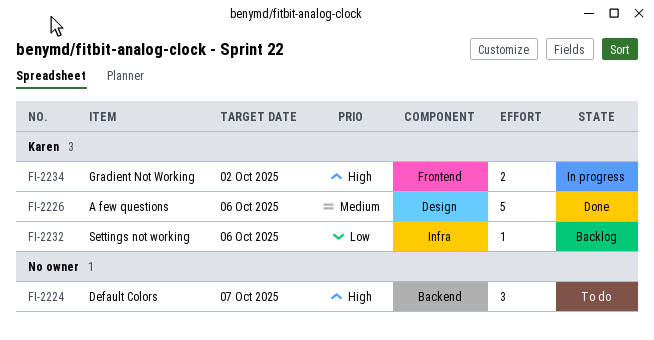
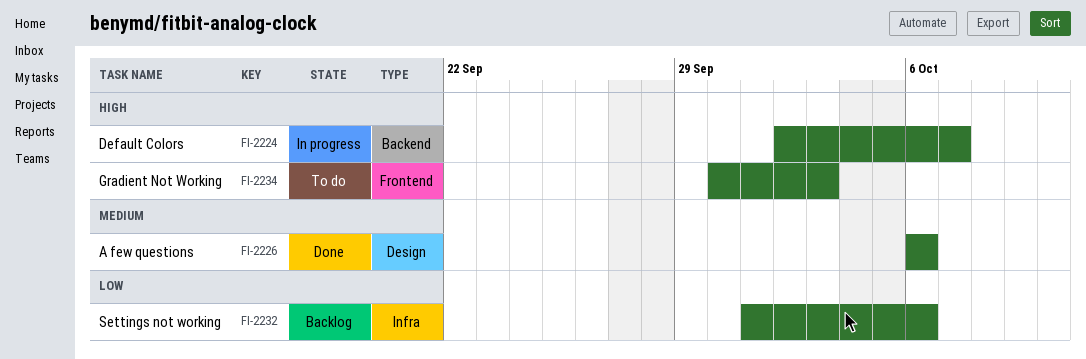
FI-2224, status: To do -> In progress
FI-2234, status: In progress -> To do
FI-2234, due: Oct 2 -> Oct 3

